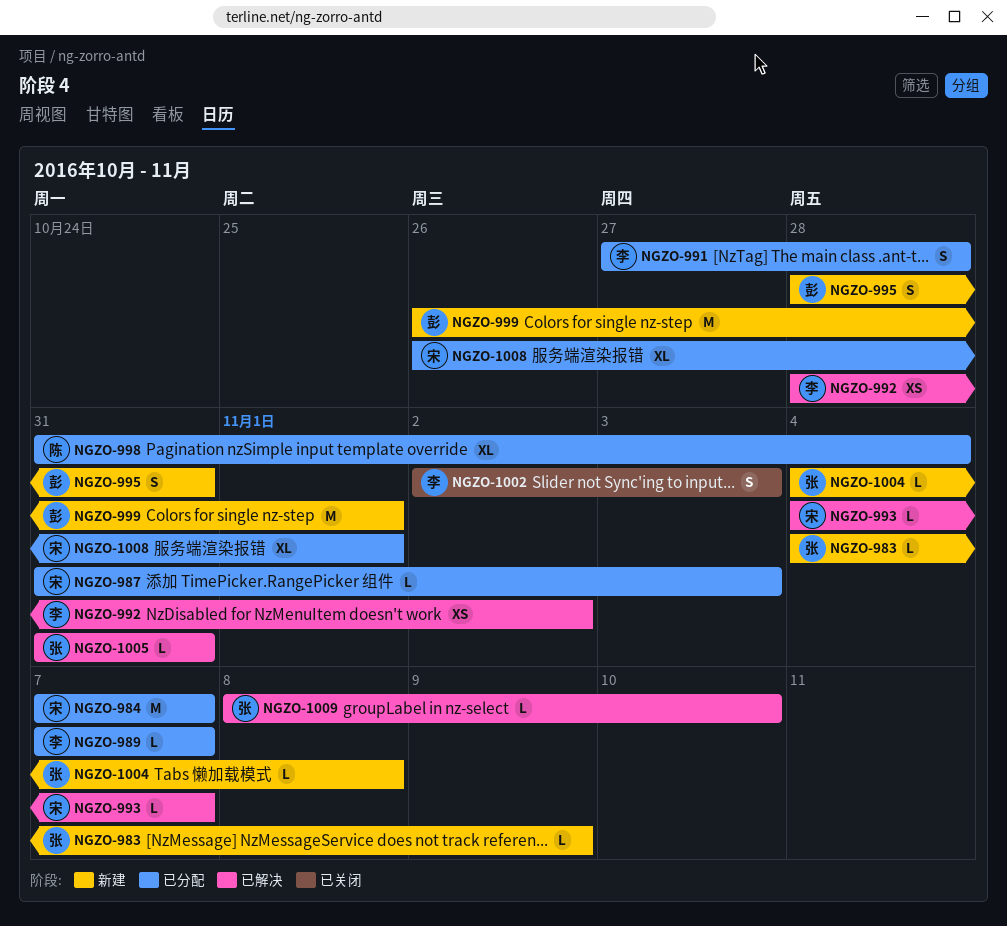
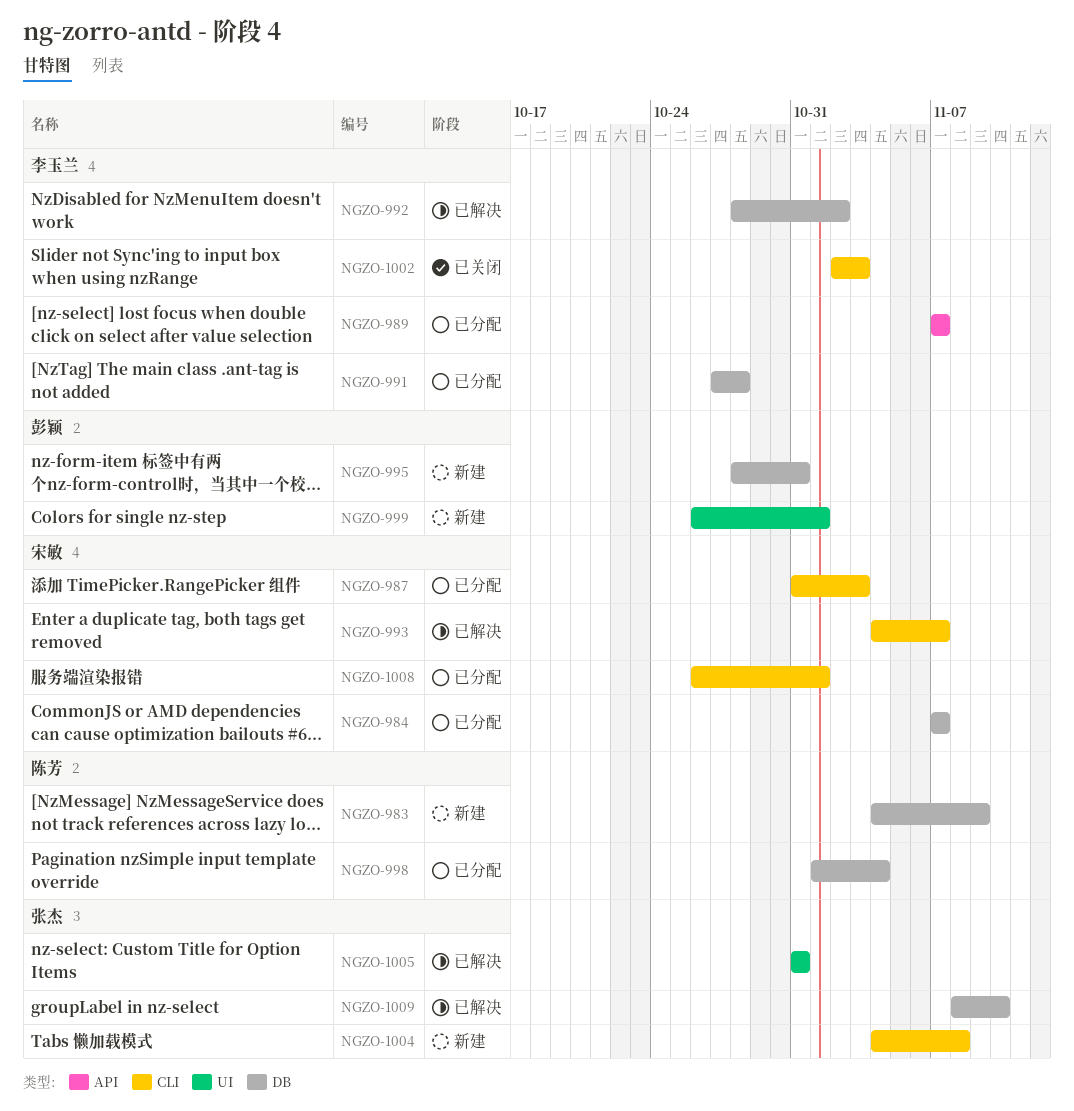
NGZO-983, owner: 张杰 -> 陈芳
NGZO-998, start: Oct 31 -> Nov 1

